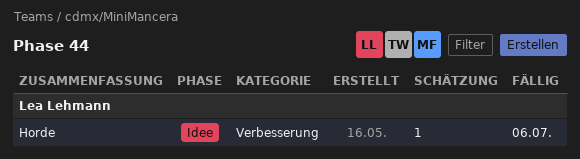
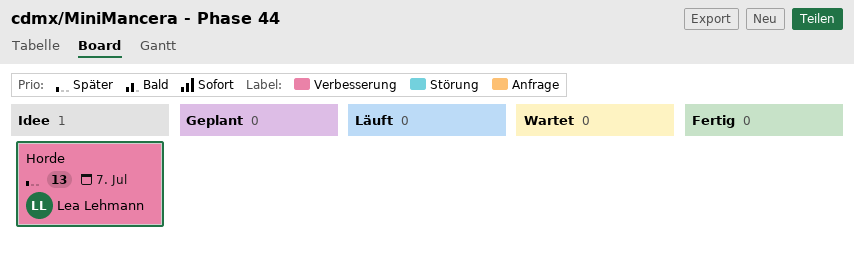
Horde, estimate: 1 -> 13
Horde, due: Jul 6 -> Jul 7

